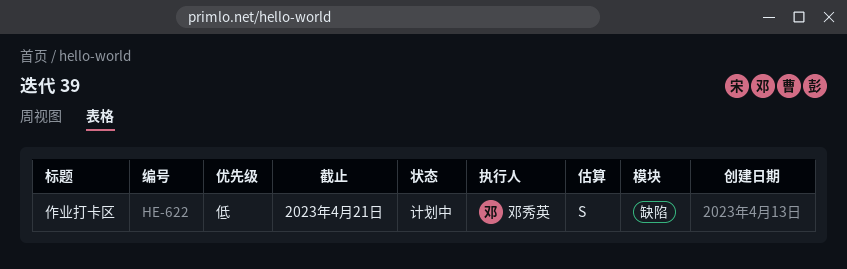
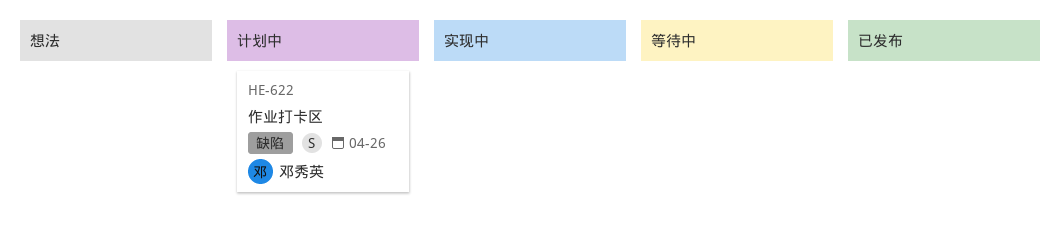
HE-622, due: Apr 21 -> Apr 26

